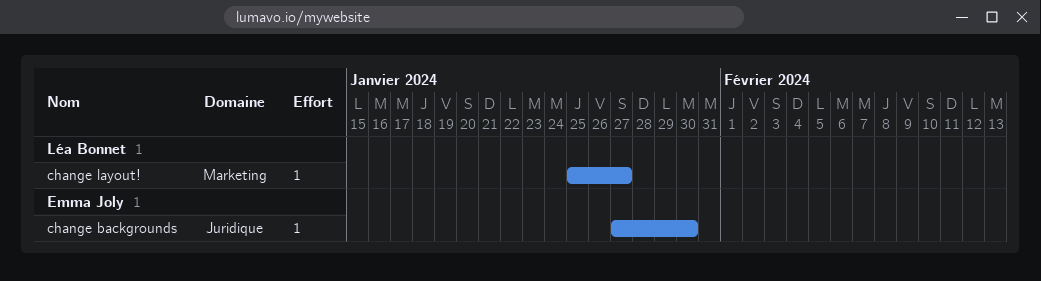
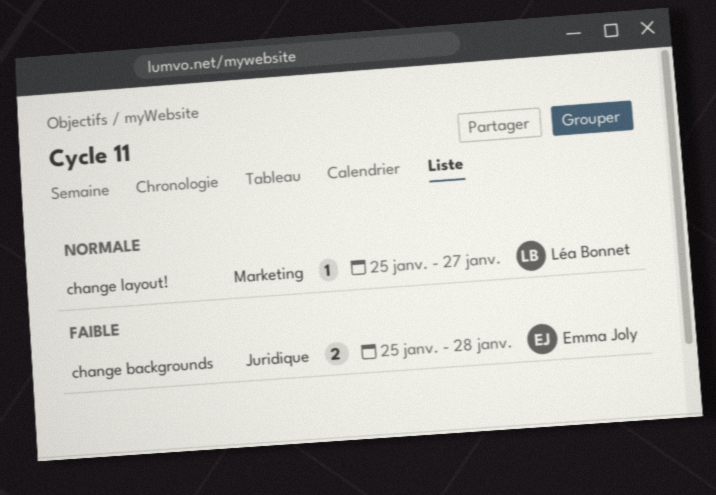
change backgrounds, estimate: 1 -> 2
change backgrounds, start: Jan 27 -> Jan 25
change backgrounds, due: Jan 30 -> Jan 28

